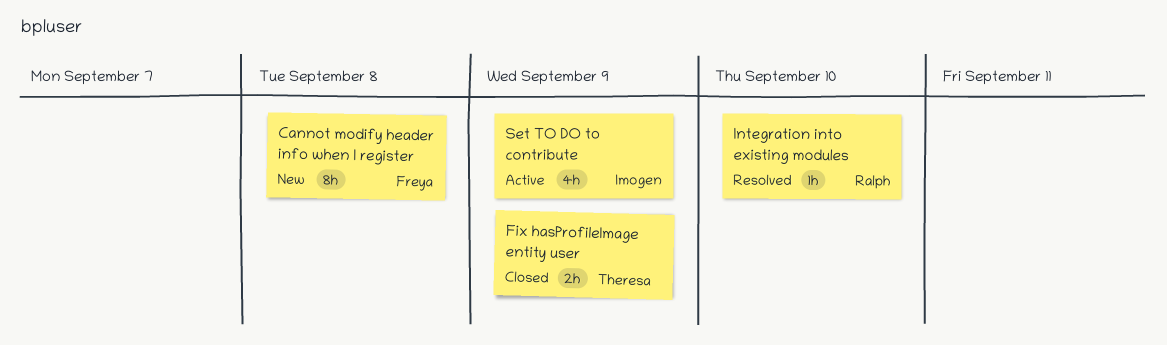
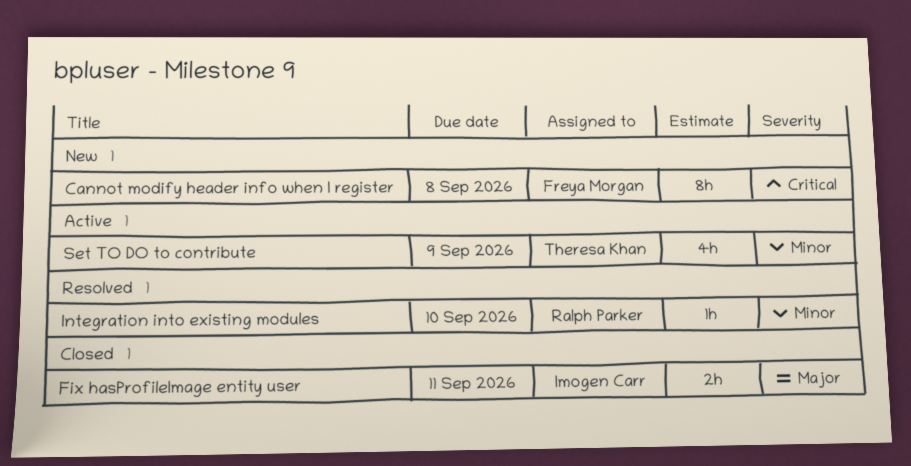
Fix hasProfileImage entity user, owner: Theresa Khan -> Imogen Carr
Fix hasProfileImage entity user, due: Sep 9 -> Sep 11
Set TO DO to contribute, owner: Imogen Carr -> Theresa Khan

